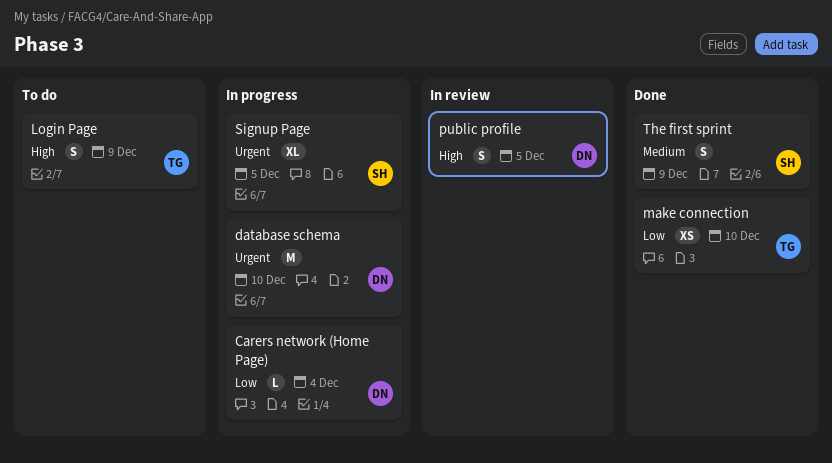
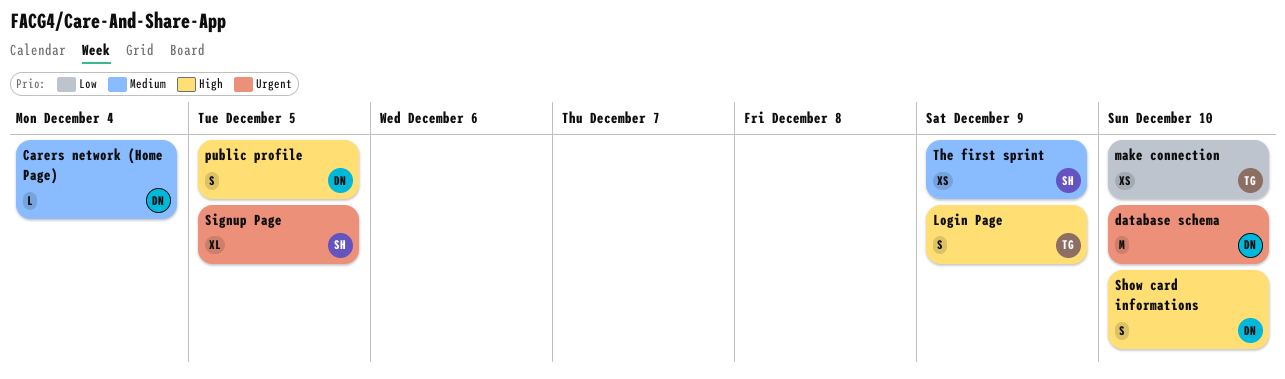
Carers network (Home Page), priority: Low -> Medium
Show card informations: none -> present
The first sprint, estimate: S -> XS

